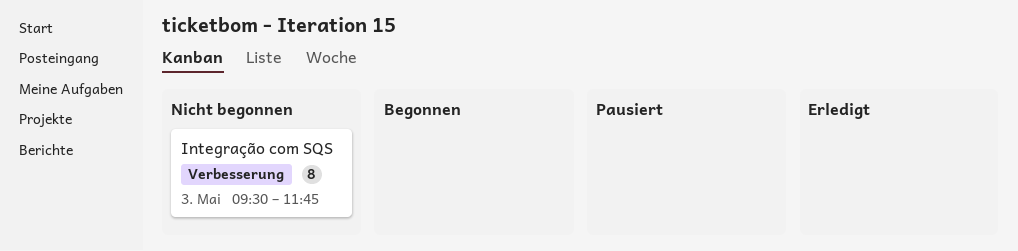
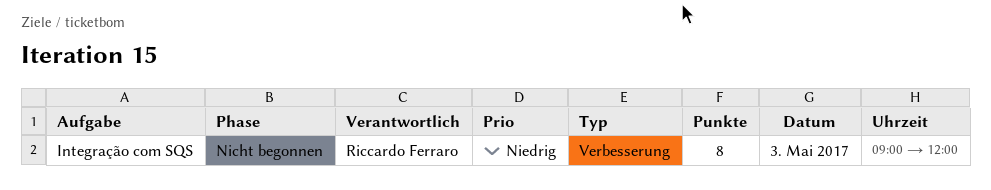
Integração com SQS, begins: 09:30 -> 09:00
Integração com SQS, ends: 11:45 -> 12:00

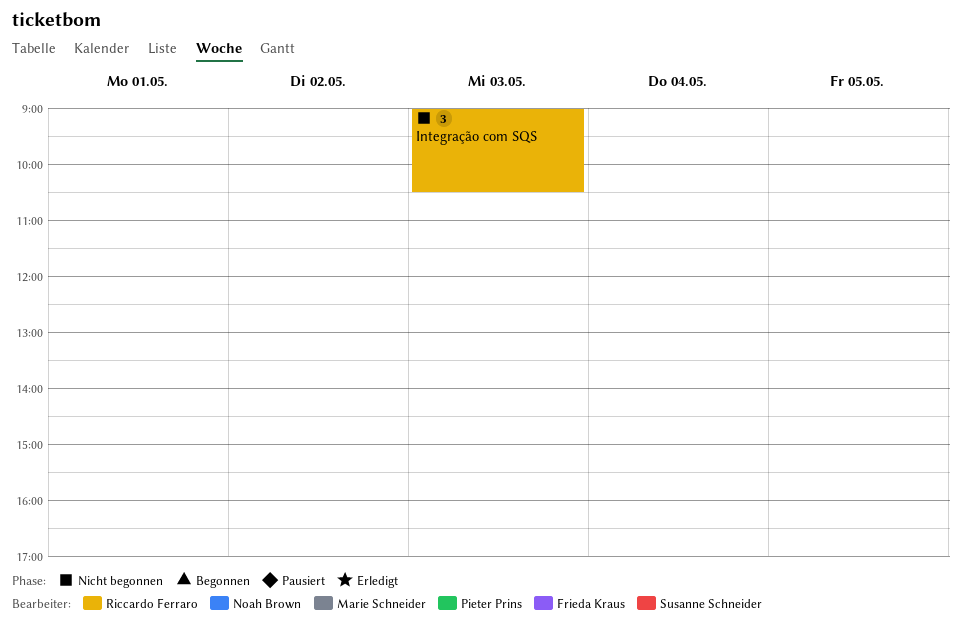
Integração com SQS, estimate: 8 -> 3
Integração com SQS, ends: 12:00 -> 10:30

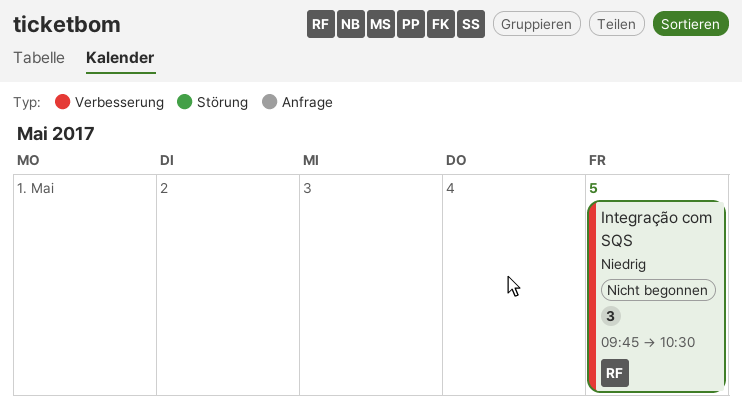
Integração com SQS, day: May 3 -> May 5
Integração com SQS, begins: 09:00 -> 09:45

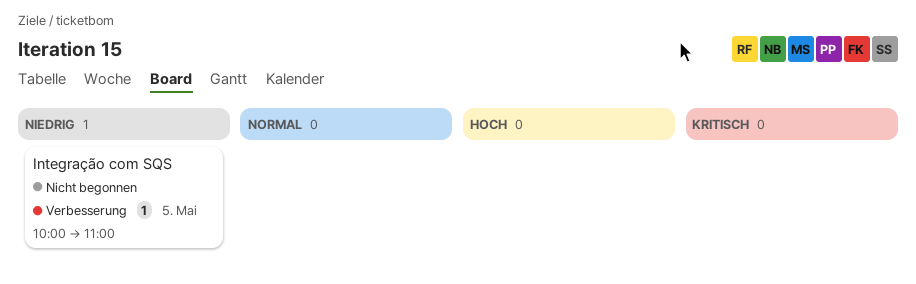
Integração com SQS, estimate: 3 -> 1
Integração com SQS, begins: 09:45 -> 10:00
Integração com SQS, ends: 10:30 -> 11:00

